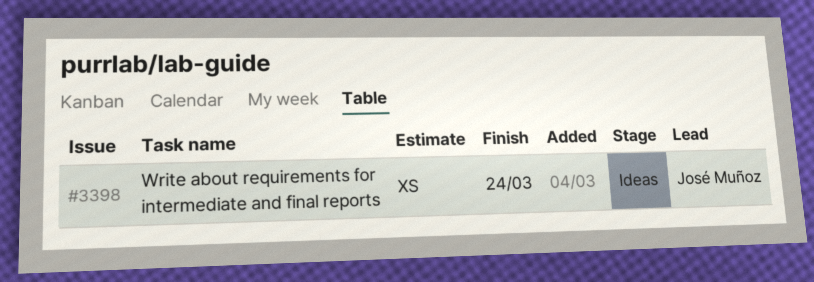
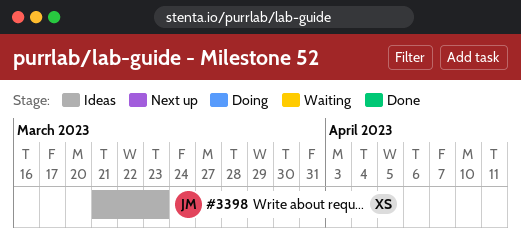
#3398, due: Mar 24 -> Mar 23

